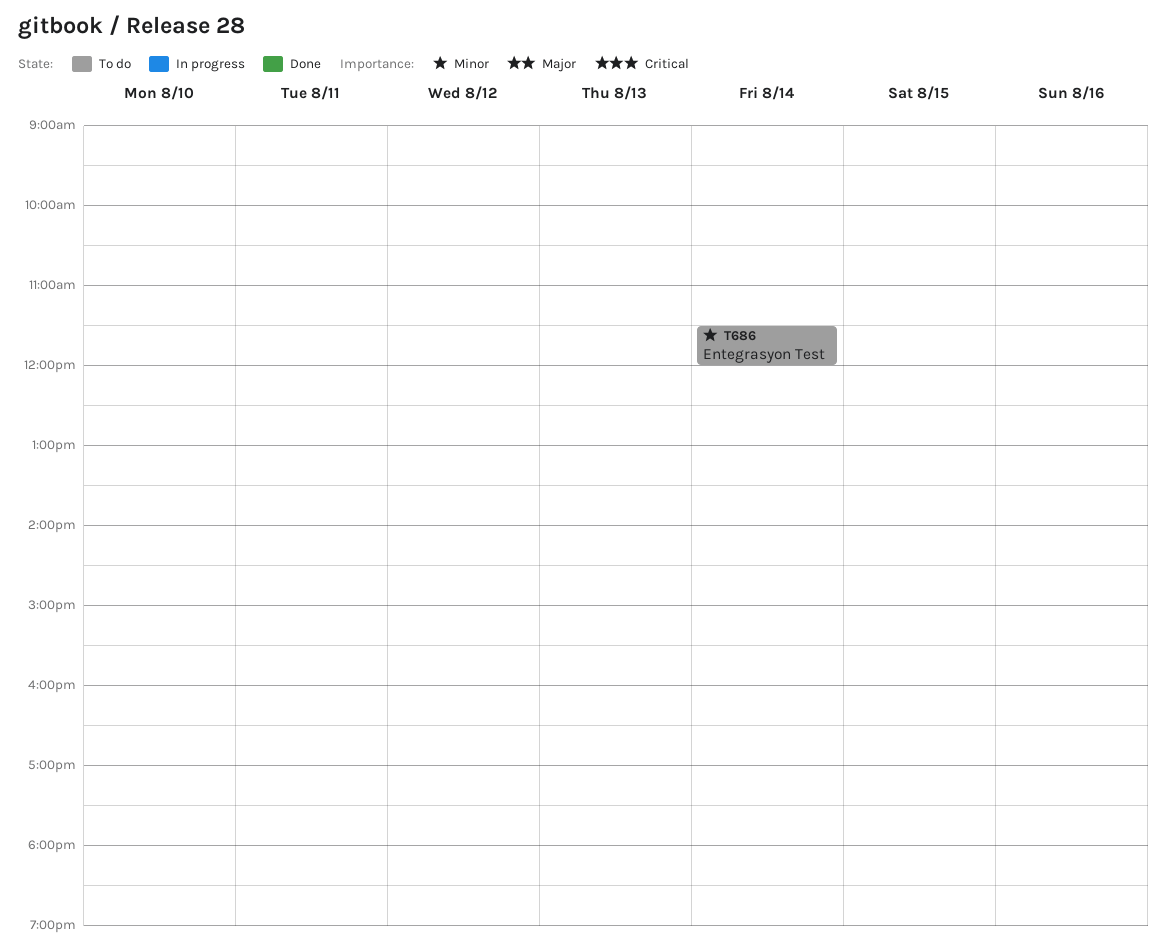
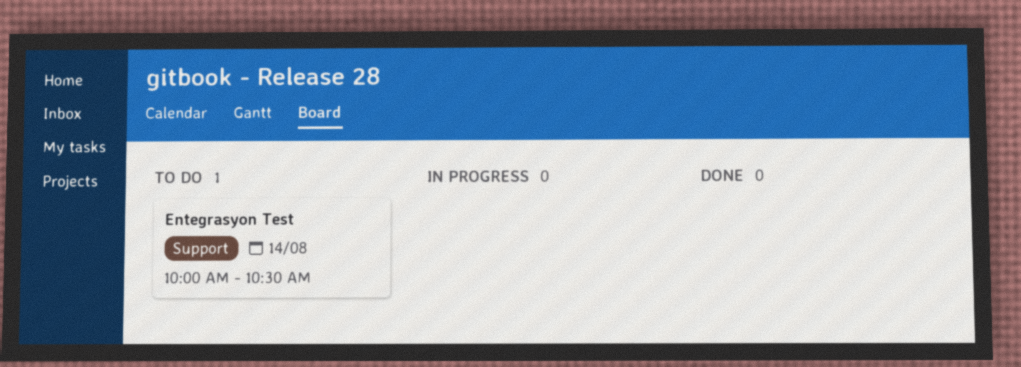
Entegrasyon Test, begins: 11:30 -> 10:00
Entegrasyon Test, ends: 12:00 -> 10:30

